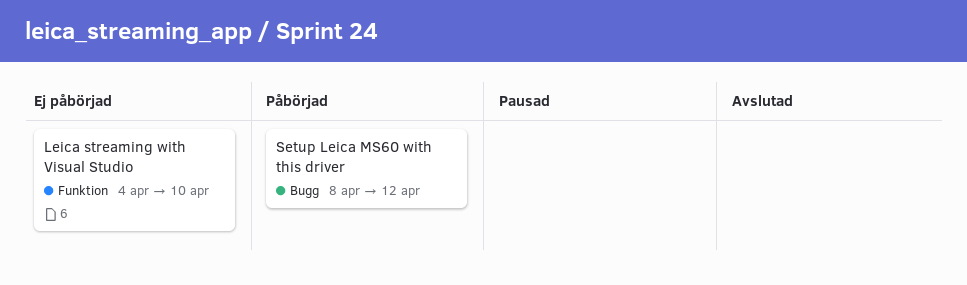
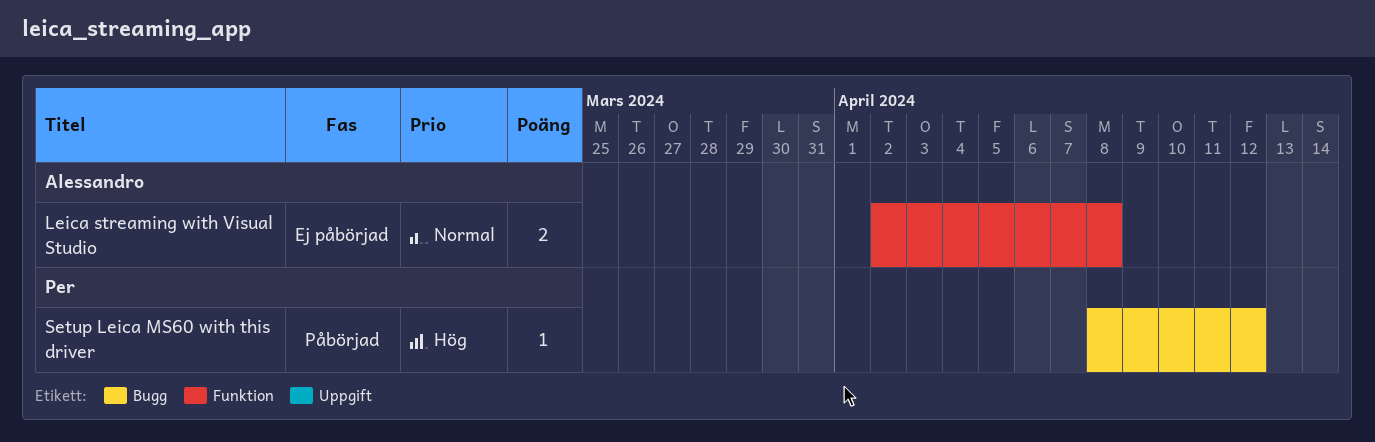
Leica streaming with Visual Studio, start: Apr 4 -> Apr 2
Leica streaming with Visual Studio, due: Apr 10 -> Apr 8

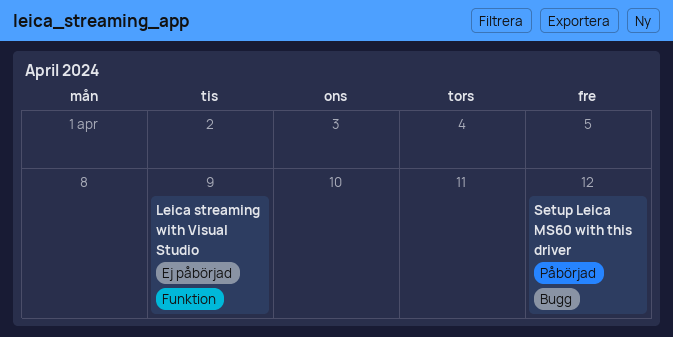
Leica streaming with Visual Studio, due: Apr 8 -> Apr 9

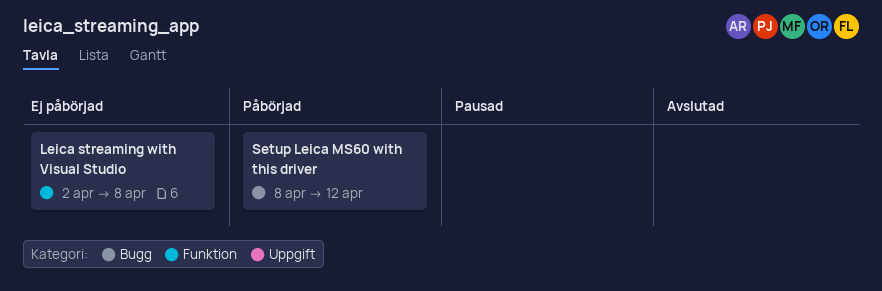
Leica streaming with Visual Studio, due: Apr 9 -> Apr 8

